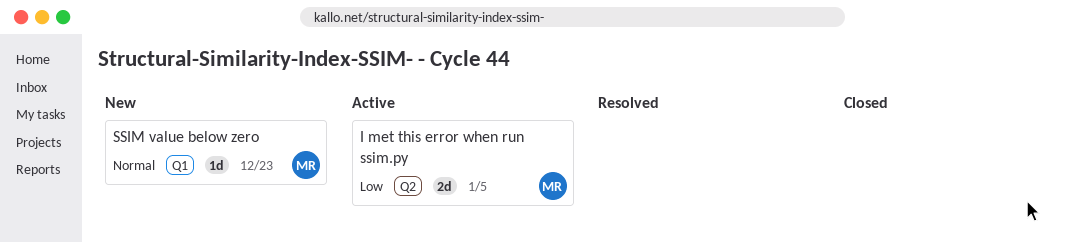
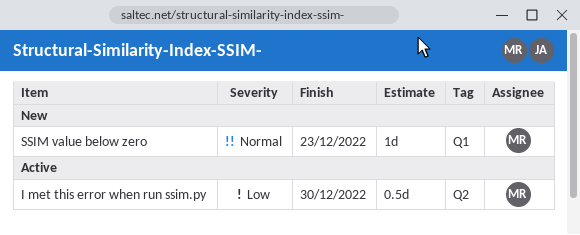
I met this error when run ssim.py, estimate: 2d -> 0.5d
I met this error when run ssim.py, due: Jan 5 -> Dec 30

